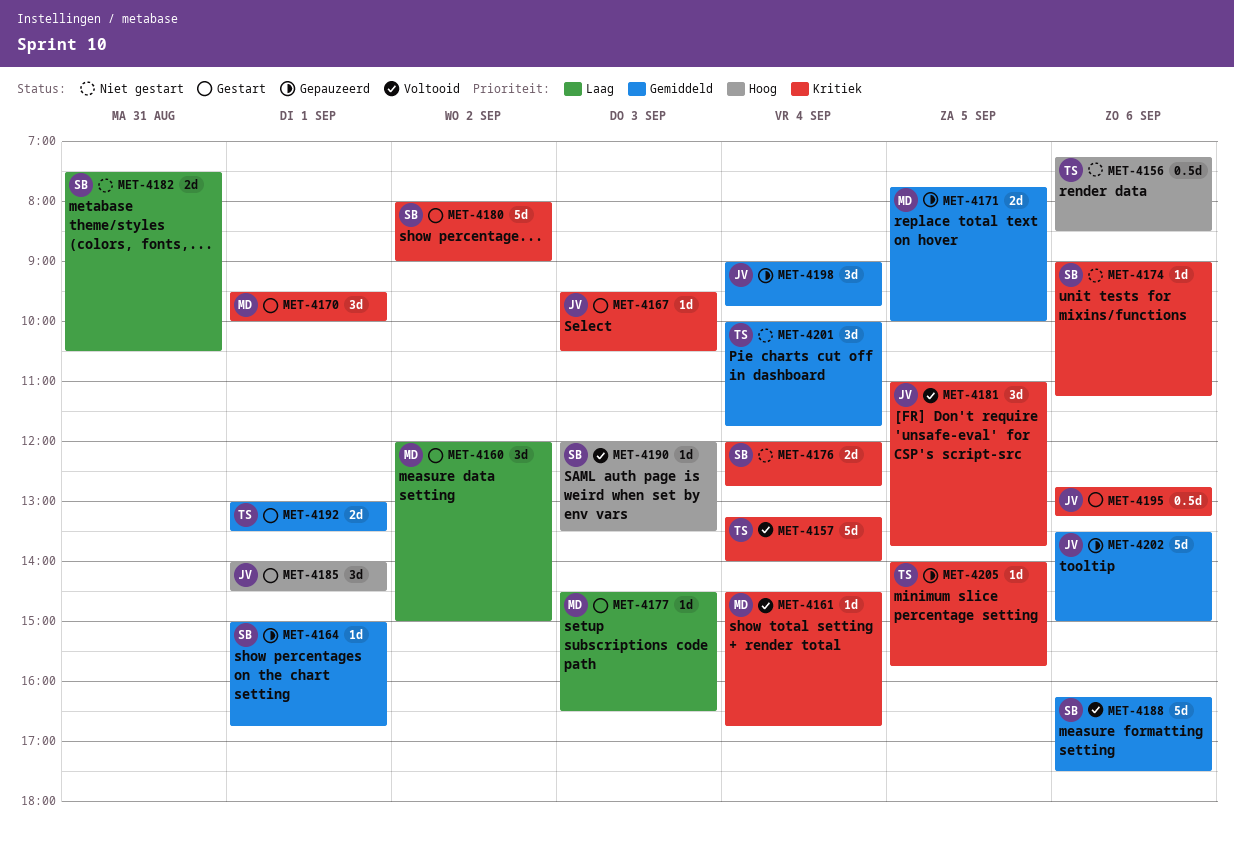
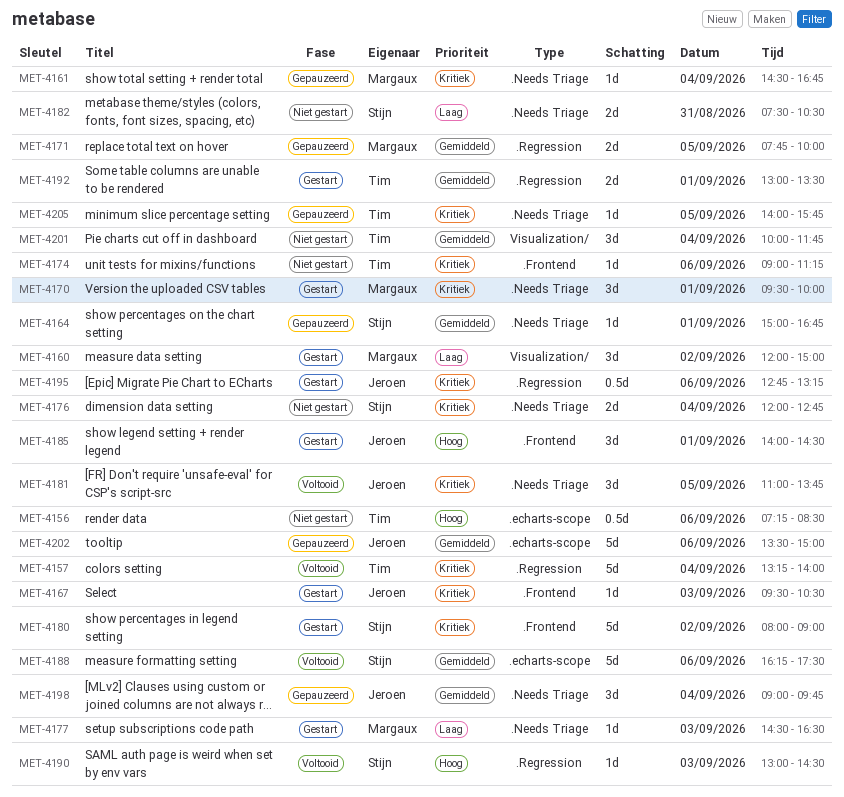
MET-4161, status: Voltooid -> Gepauzeerd
MET-4174, owner: Stijn -> Tim
MET-4190, begins: 12:00 -> 13:00
MET-4190, ends: 13:30 -> 14:30

